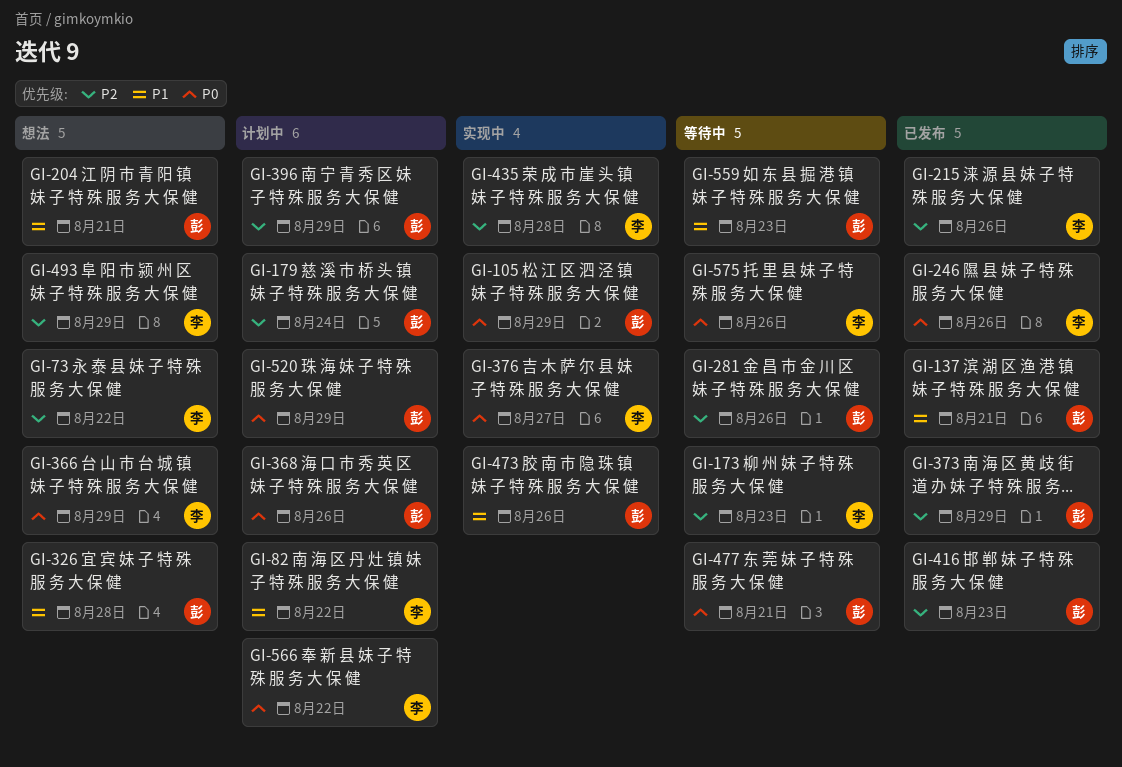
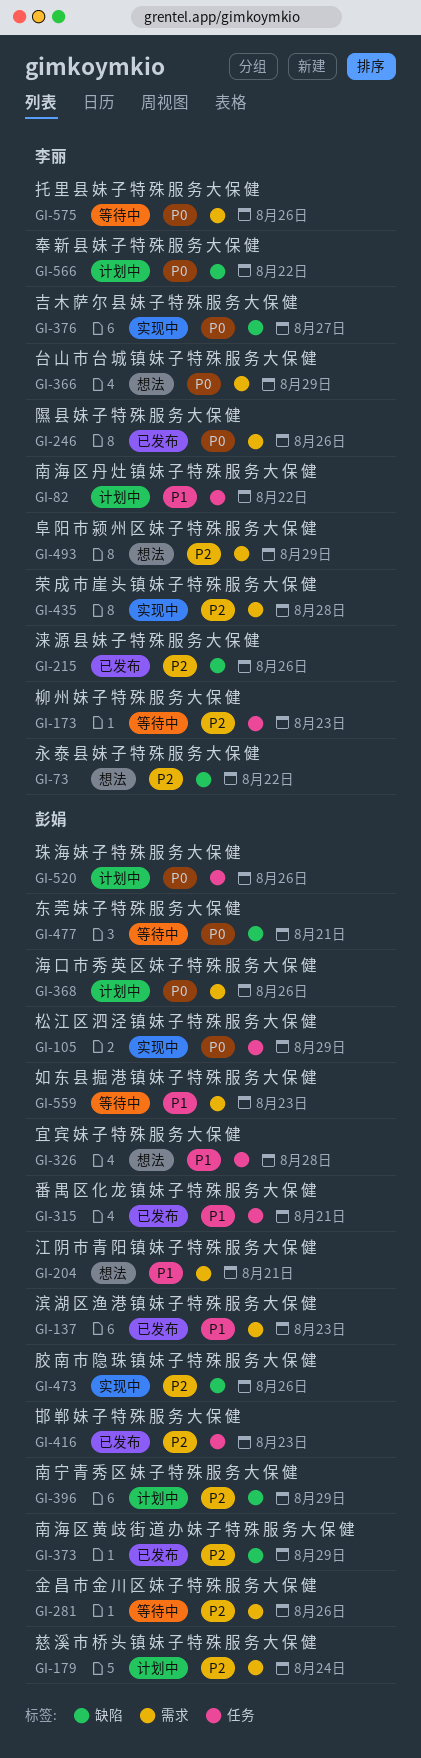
GI-137, due: Aug 21 -> Aug 23
GI-315: none -> present
GI-473, priority: P1 -> P2
GI-520, due: Aug 29 -> Aug 26

